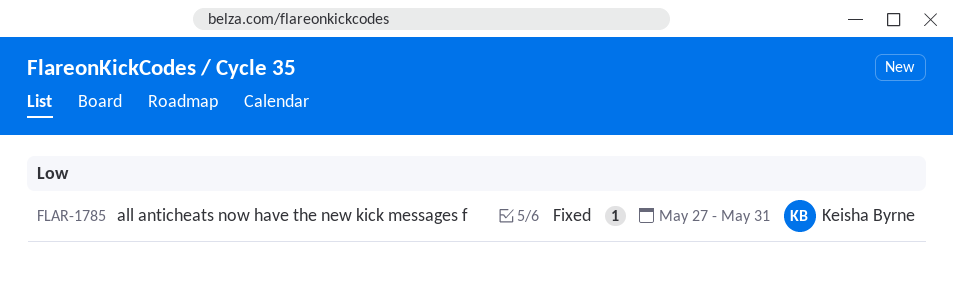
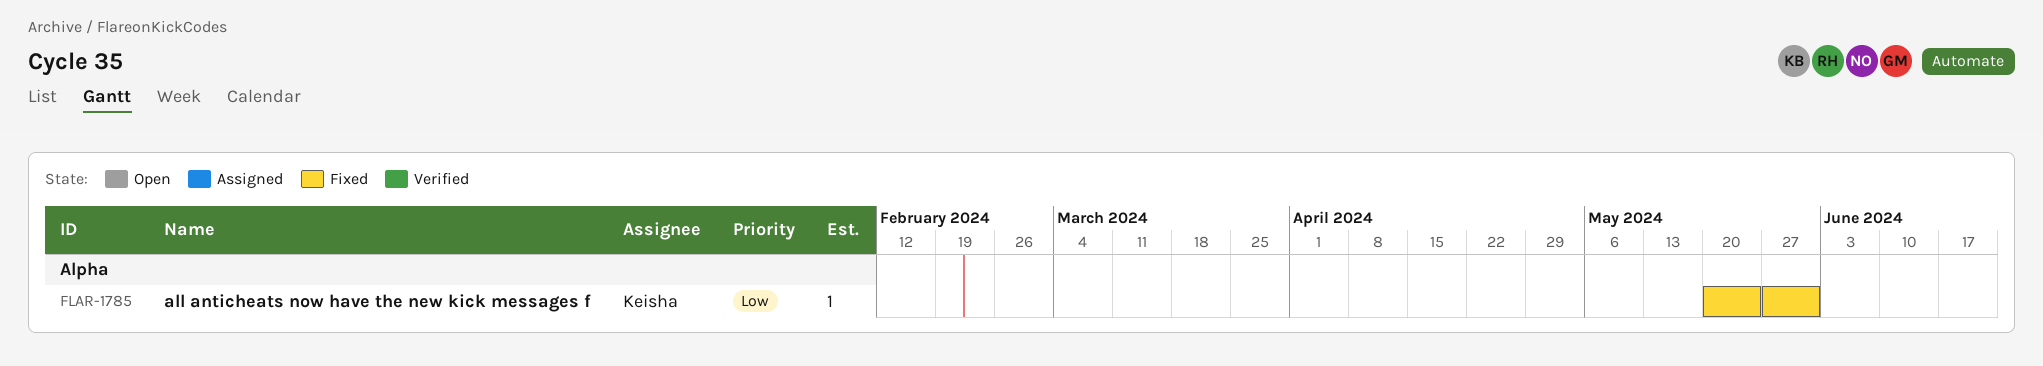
FLAR-1785, start: May 27 -> May 20

